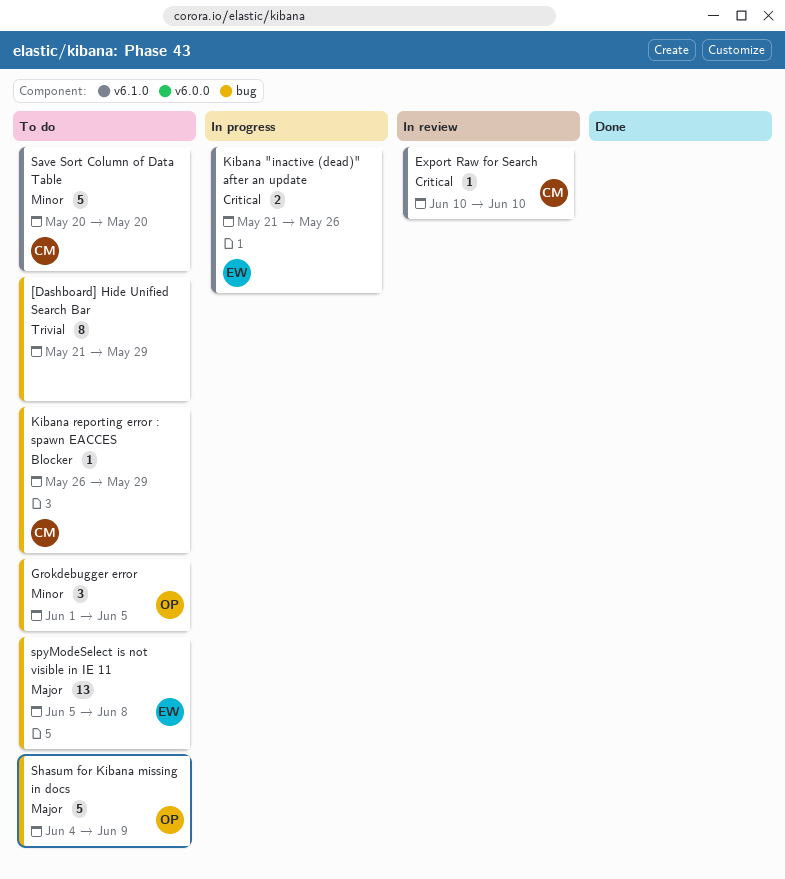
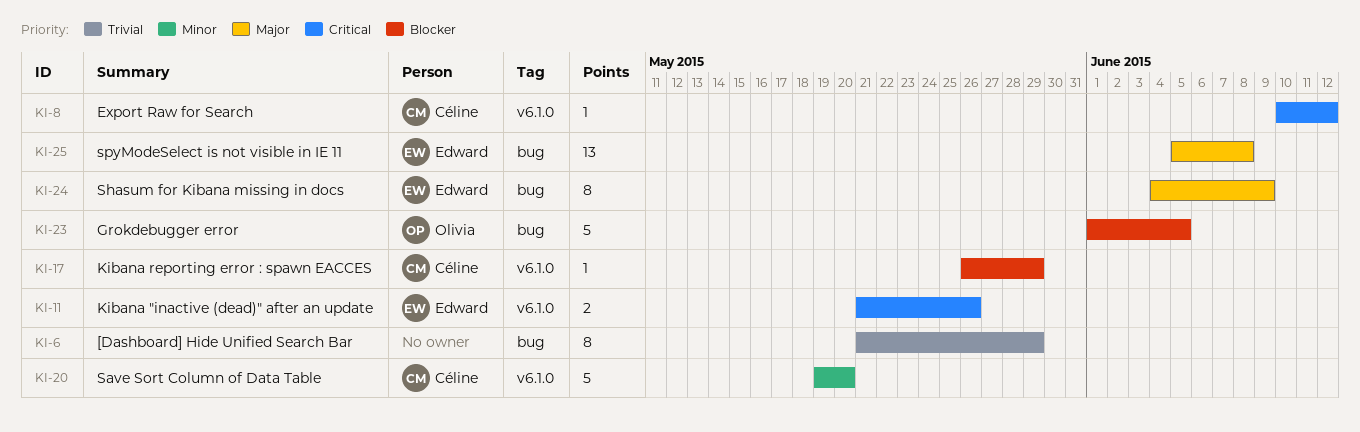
Export Raw for Search, due: Jun 10 -> Jun 12
Grokdebugger error, priority: Minor -> Blocker
Grokdebugger error, estimate: 3 -> 5
Kibana reporting error : spawn EACCES, label: bug -> v6.1.0
Save Sort Column of Data Table, start: May 20 -> May 19
Shasum for Kibana missing in docs, owner: Olivia -> Edward
Shasum for Kibana missing in docs, estimate: 5 -> 8

